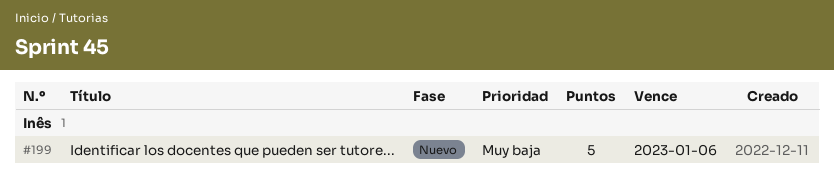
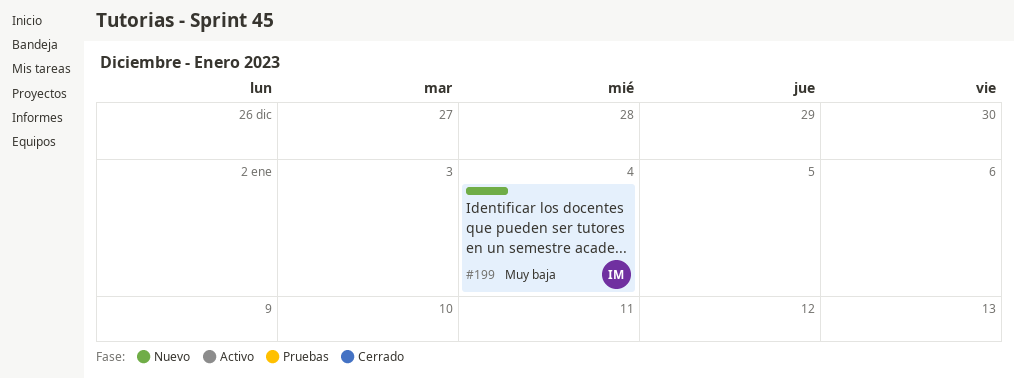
#199, due: Jan 6 -> Jan 4

